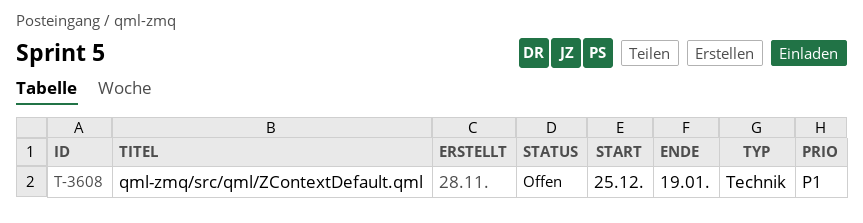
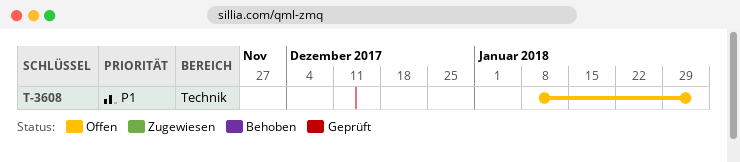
T-3608, start: Dec 25 -> Jan 8
T-3608, due: Jan 19 -> Feb 2

